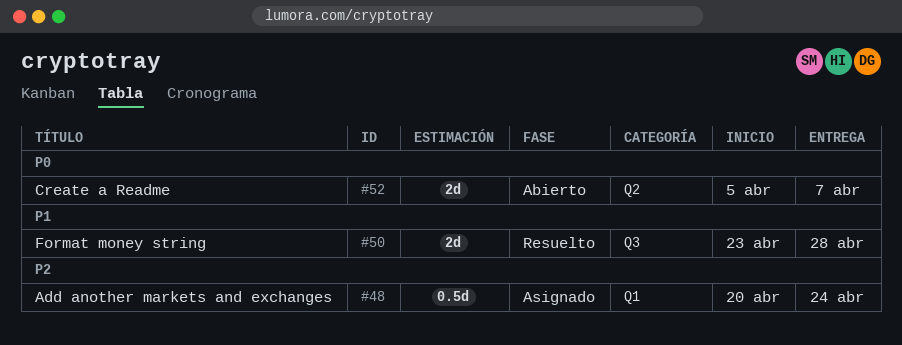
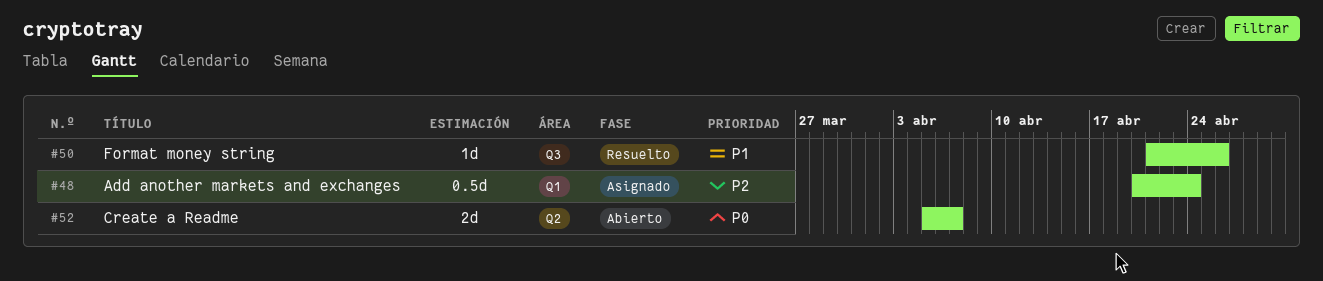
#50, estimate: 2d -> 1d
#50, start: Apr 23 -> Apr 21
#50, due: Apr 28 -> Apr 26

